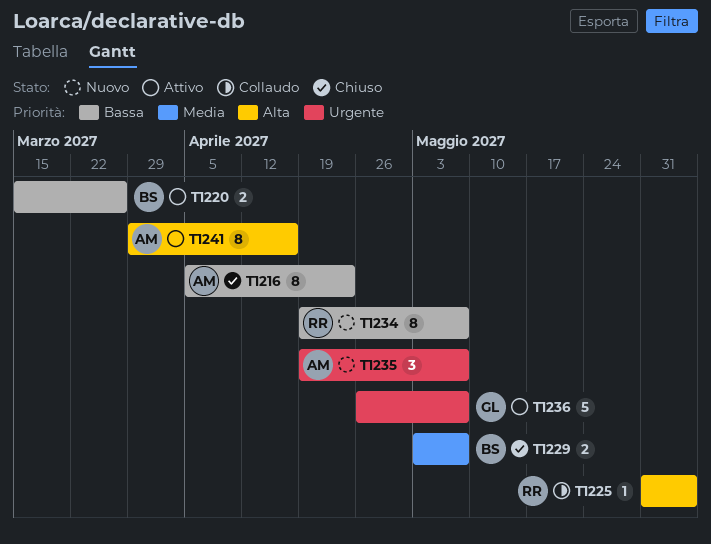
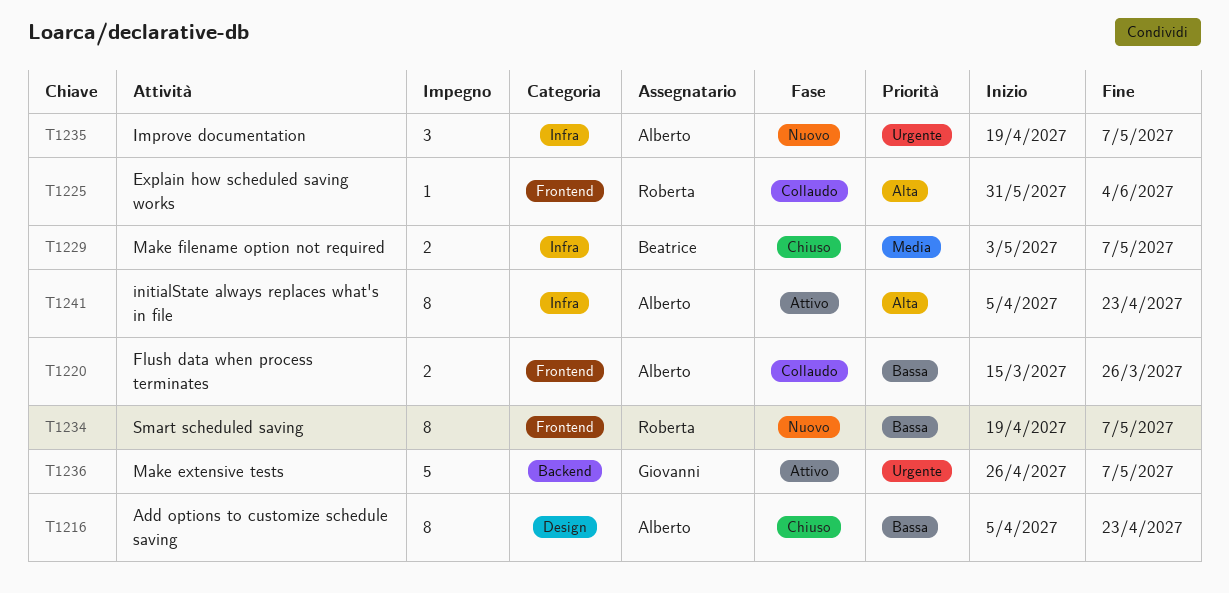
T1220, status: Attivo -> Collaudo
T1220, owner: Beatrice -> Alberto
T1241, start: Mar 29 -> Apr 5
T1241, due: Apr 16 -> Apr 23

